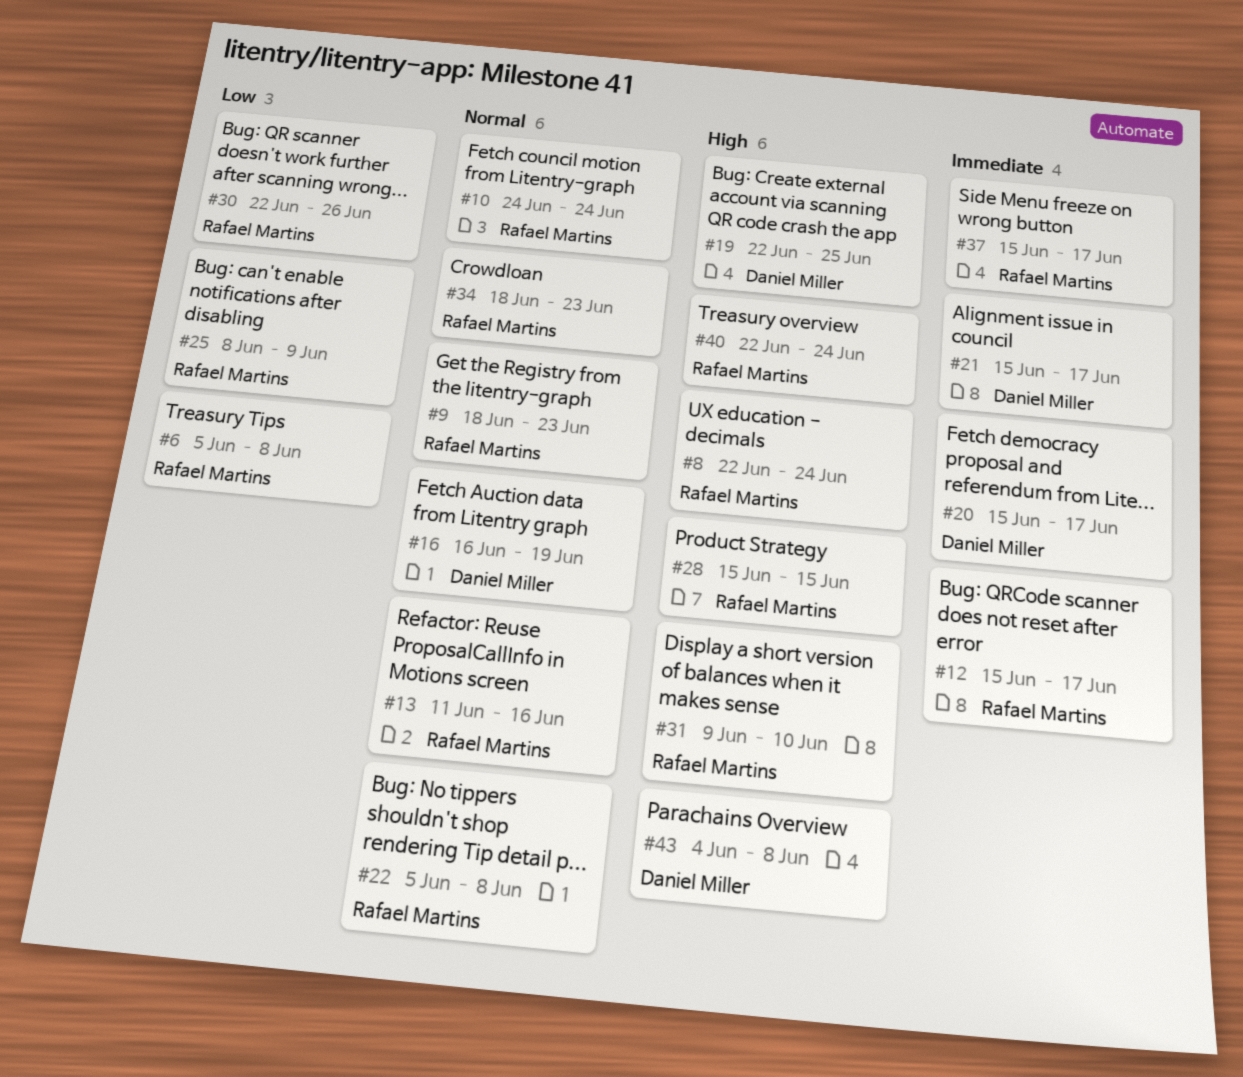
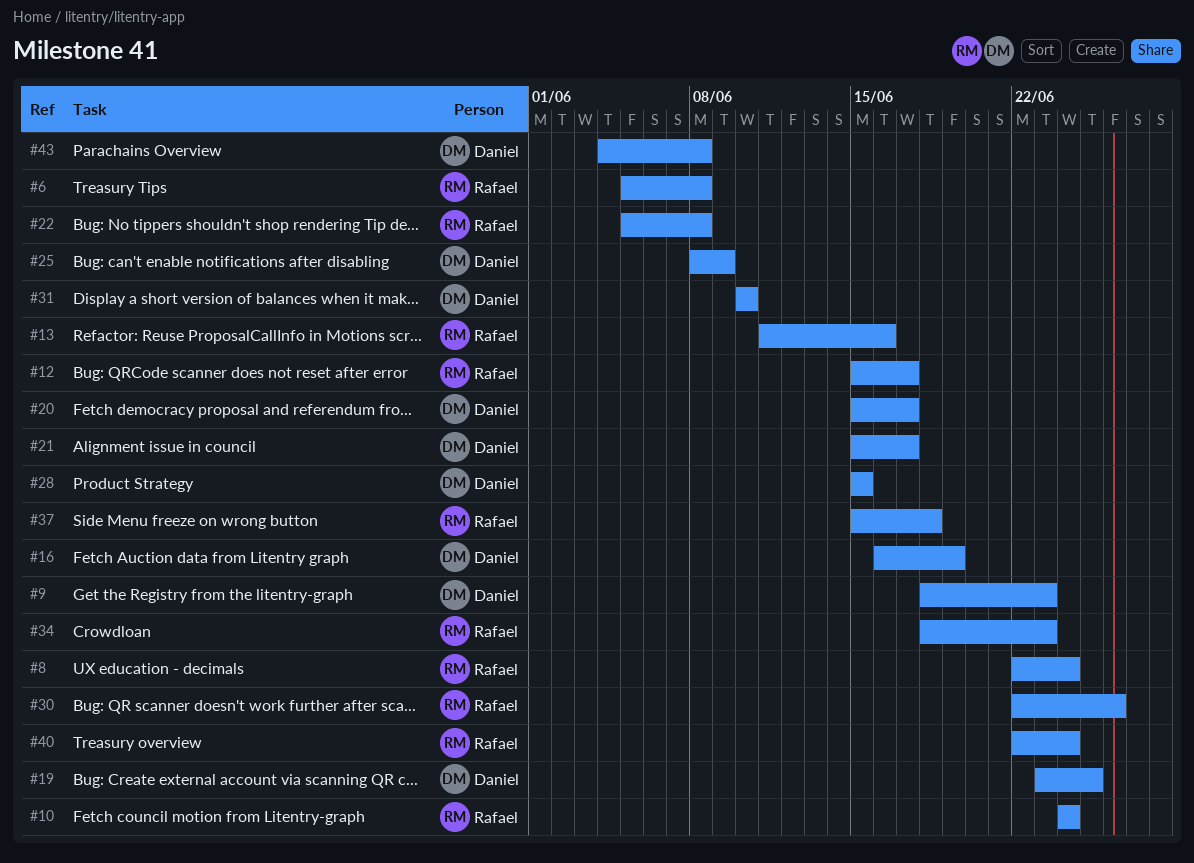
#9, owner: Rafael Martins -> Daniel Miller
#19, start: Jun 22 -> Jun 23
#25, owner: Rafael Martins -> Daniel Miller
#28, owner: Rafael Martins -> Daniel Miller
#31, owner: Rafael Martins -> Daniel Miller
#31, start: Jun 9 -> Jun 10
#37, due: Jun 17 -> Jun 18

